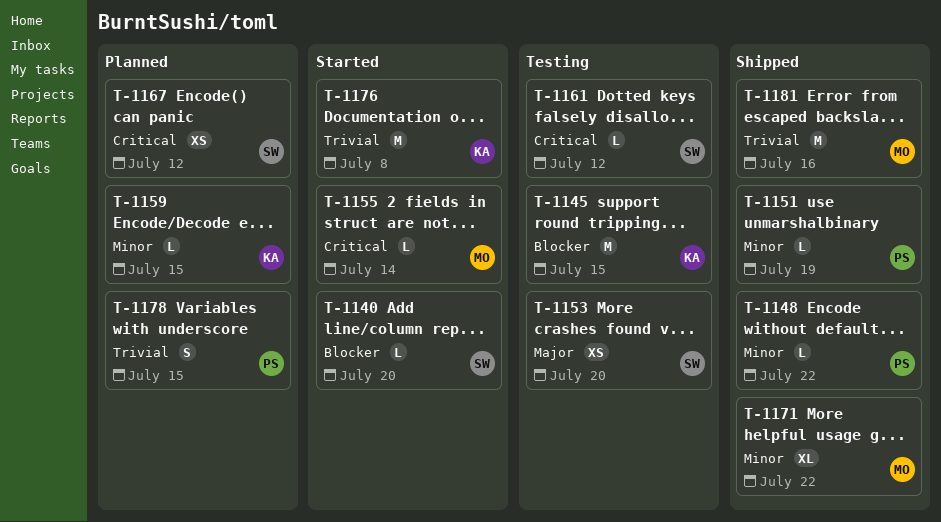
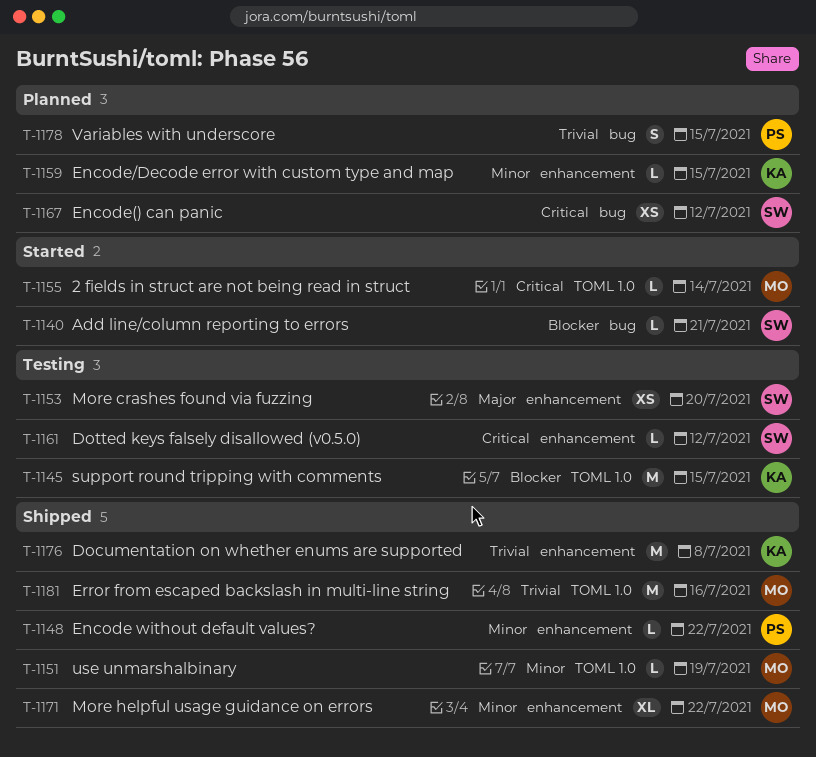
T-1140, due: Jul 20 -> Jul 21
T-1151, owner: PS -> MO
T-1176, status: Started -> Shipped

